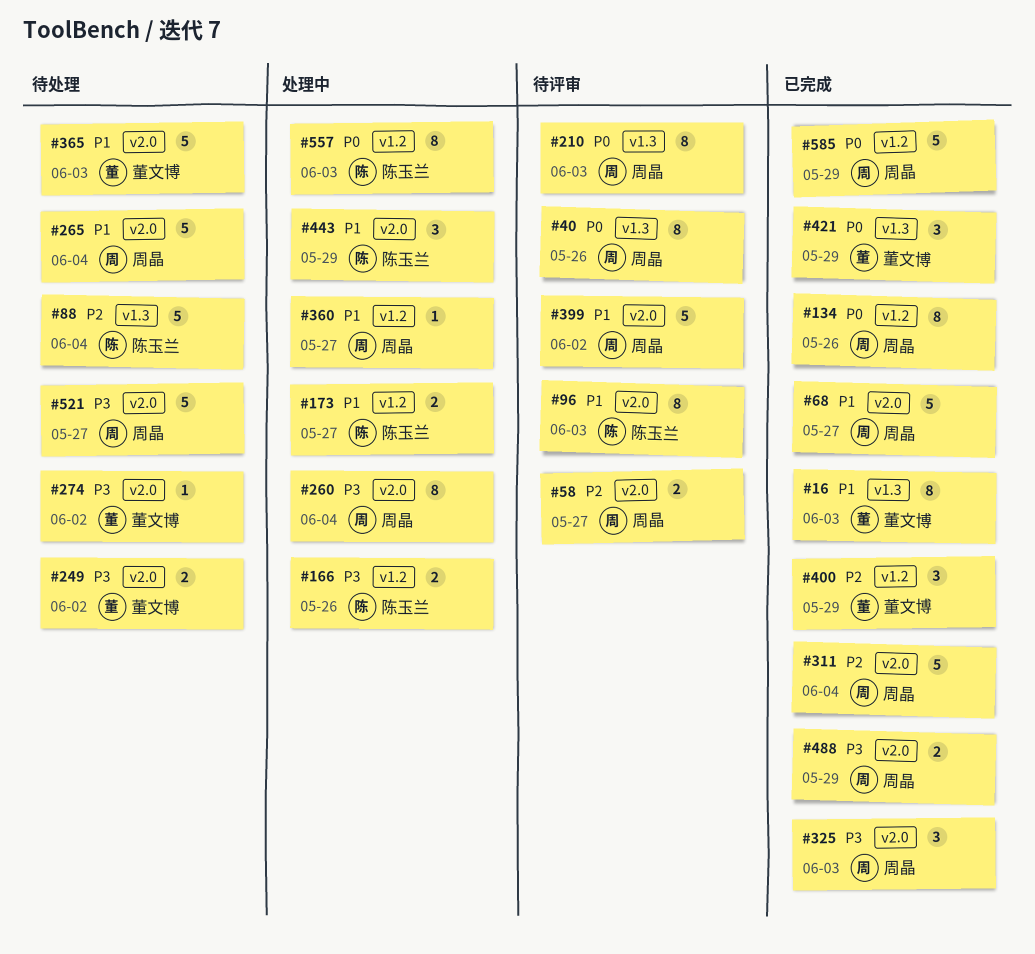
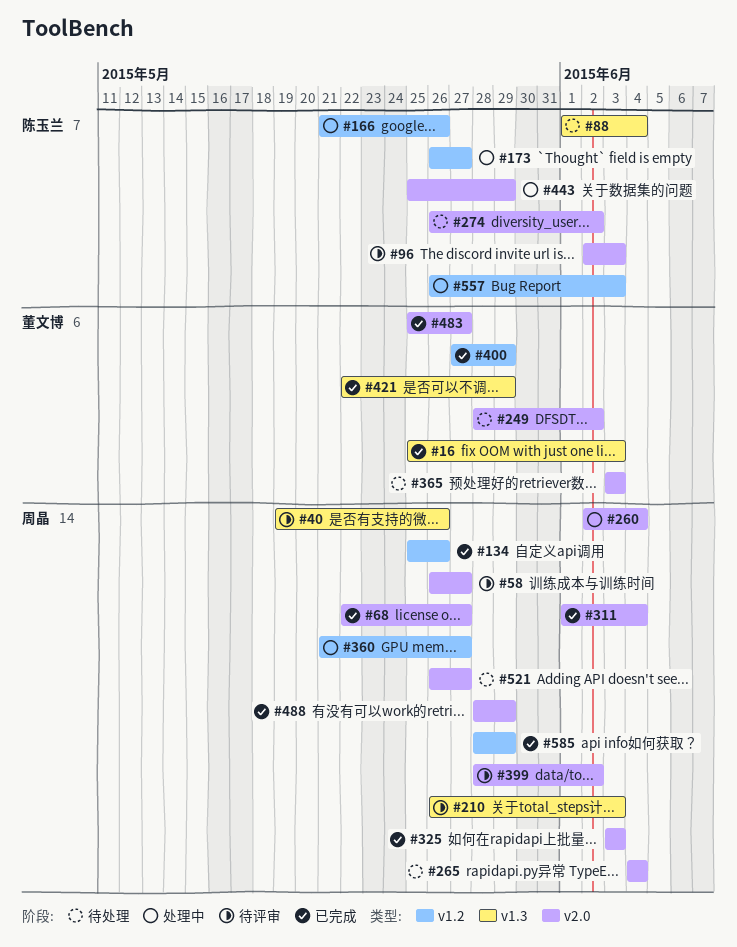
#274, owner: 董文博 -> 陈玉兰
#483: none -> present

